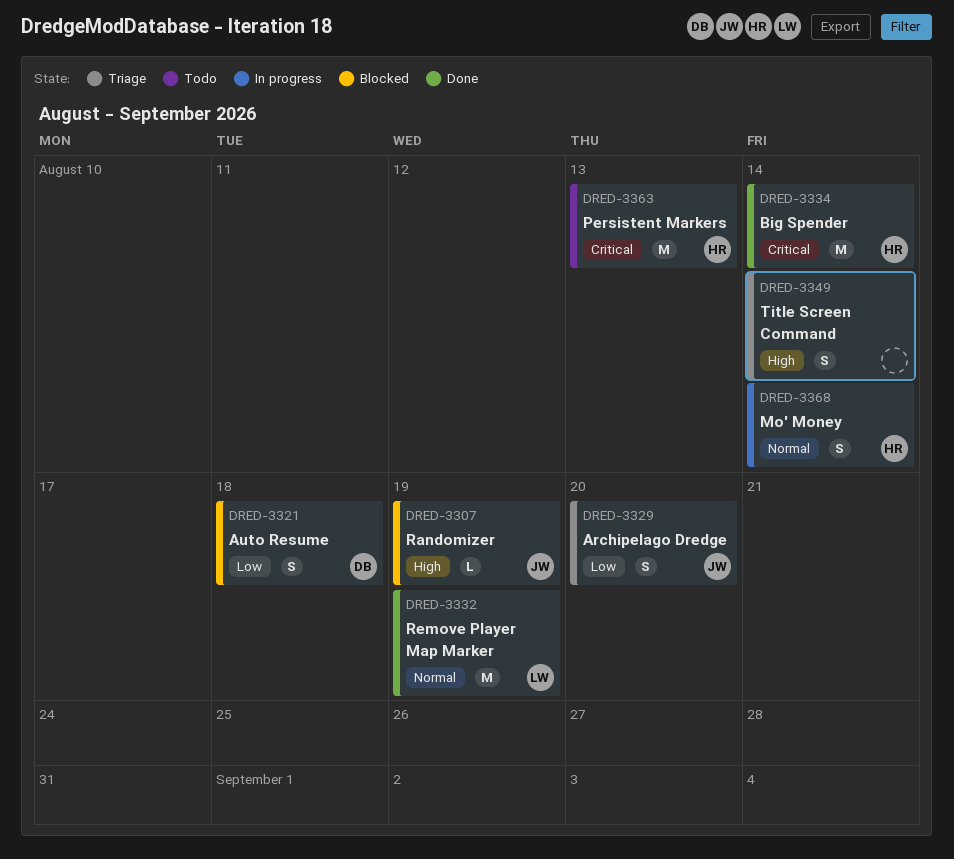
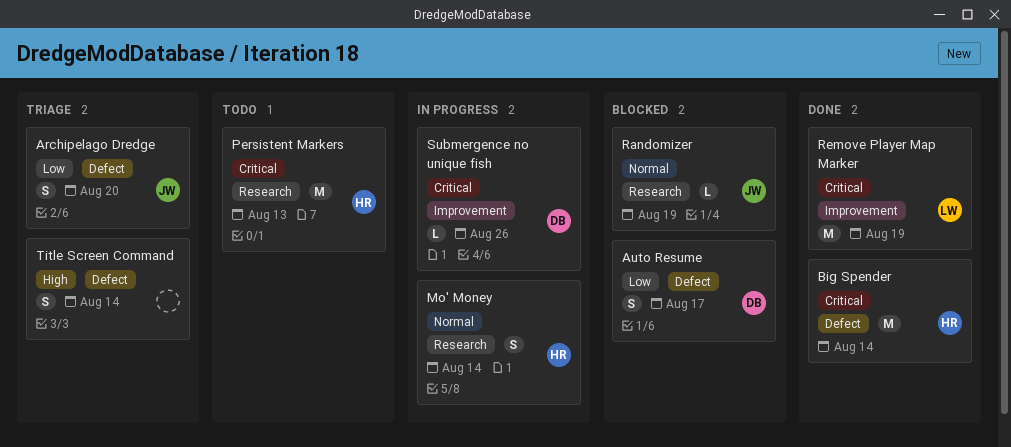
Auto Resume, due: Aug 18 -> Aug 17
Randomizer, priority: High -> Normal
Remove Player Map Marker, priority: Normal -> Critical
Submergence no unique fish: none -> present

